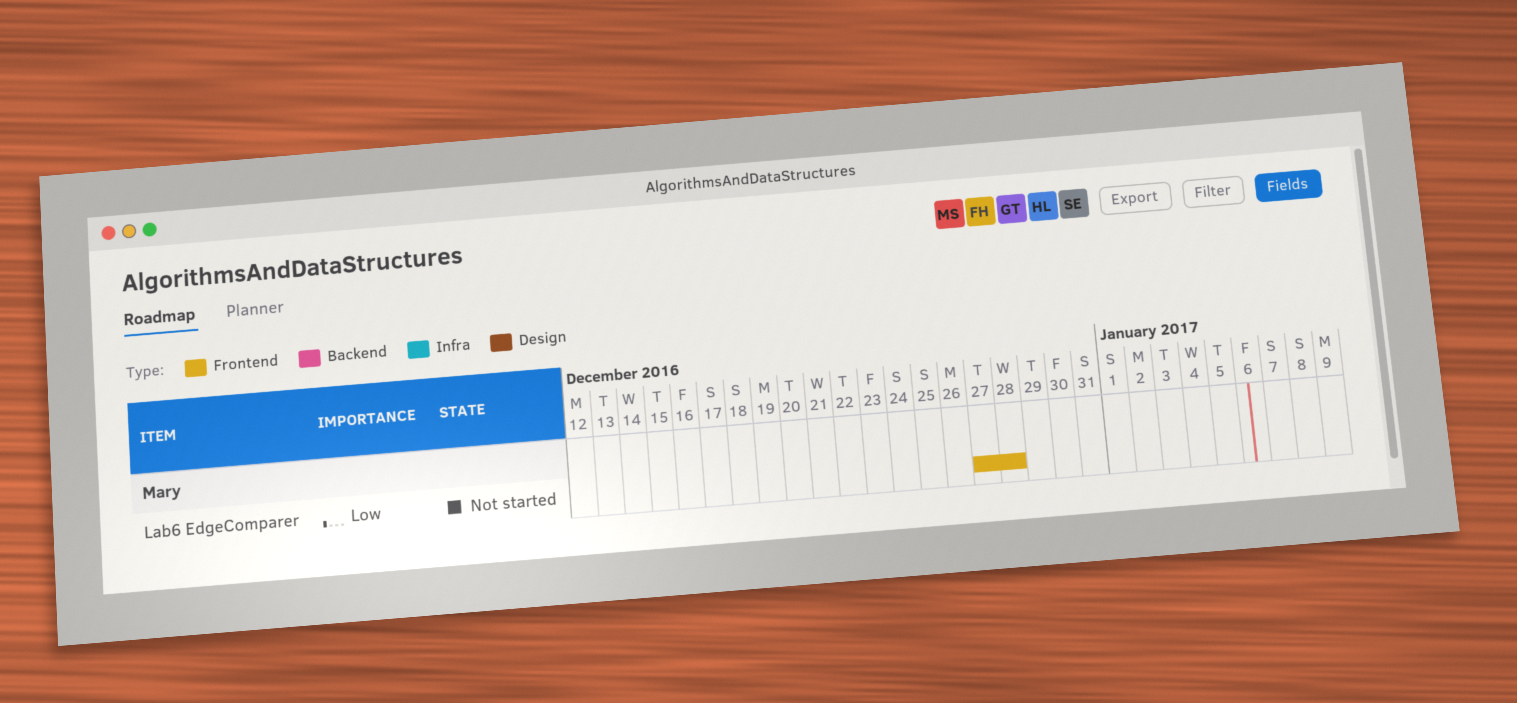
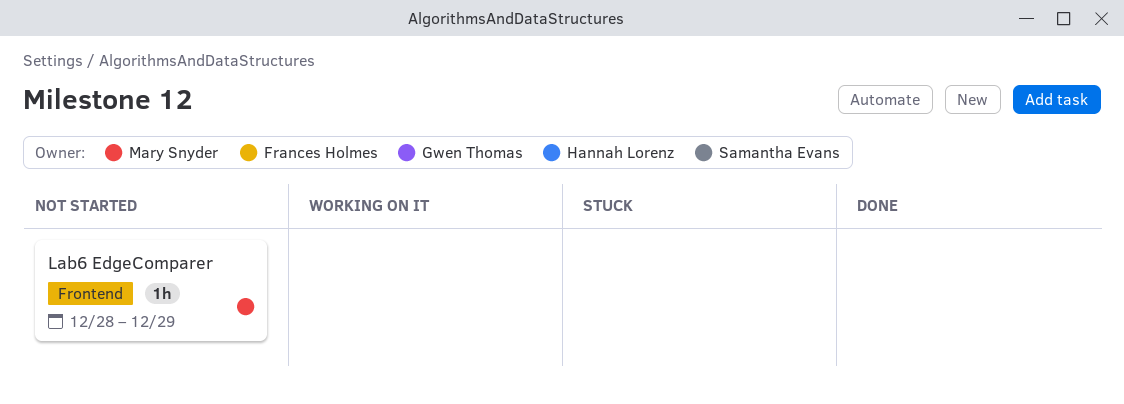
Lab6 EdgeComparer, start: Dec 27 -> Dec 28
Lab6 EdgeComparer, due: Dec 28 -> Dec 29

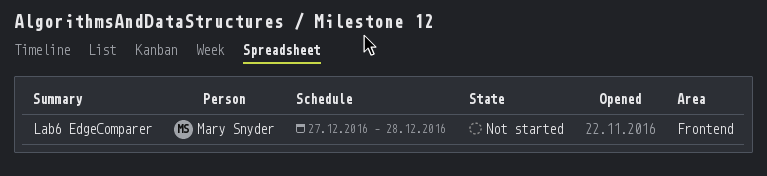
Lab6 EdgeComparer, start: Dec 28 -> Dec 27
Lab6 EdgeComparer, due: Dec 29 -> Dec 28

